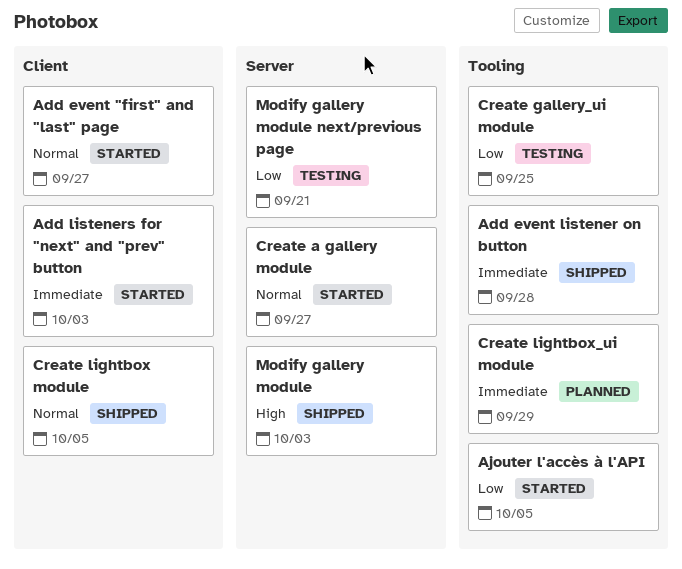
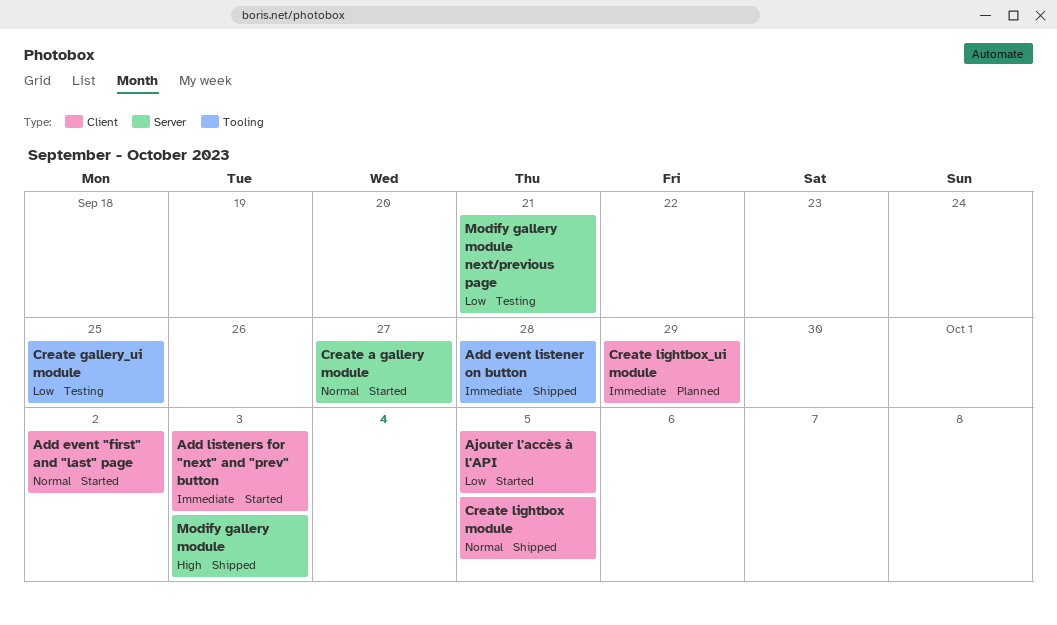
Add event "first" and "last" page, due: Sep 27 -> Oct 2
Ajouter l'accès à l'API, label: Tooling -> Client
Create lightbox_ui module, label: Tooling -> Client

